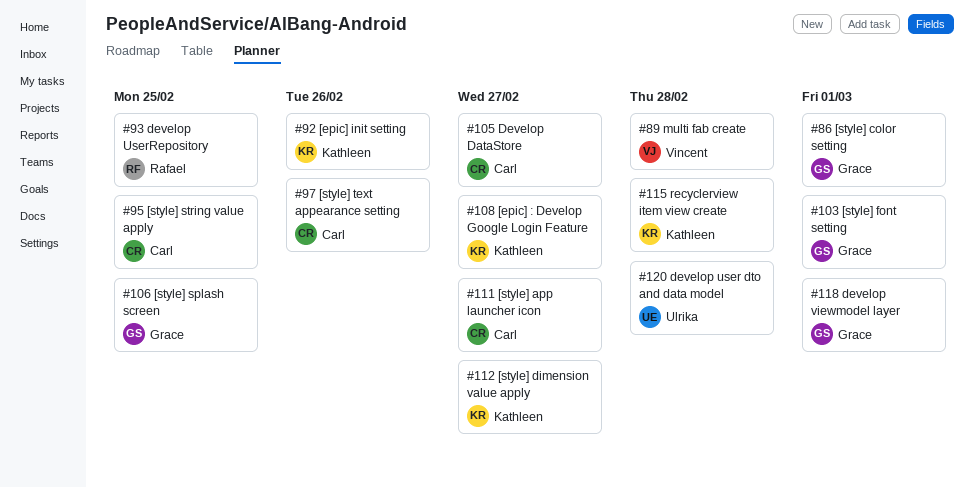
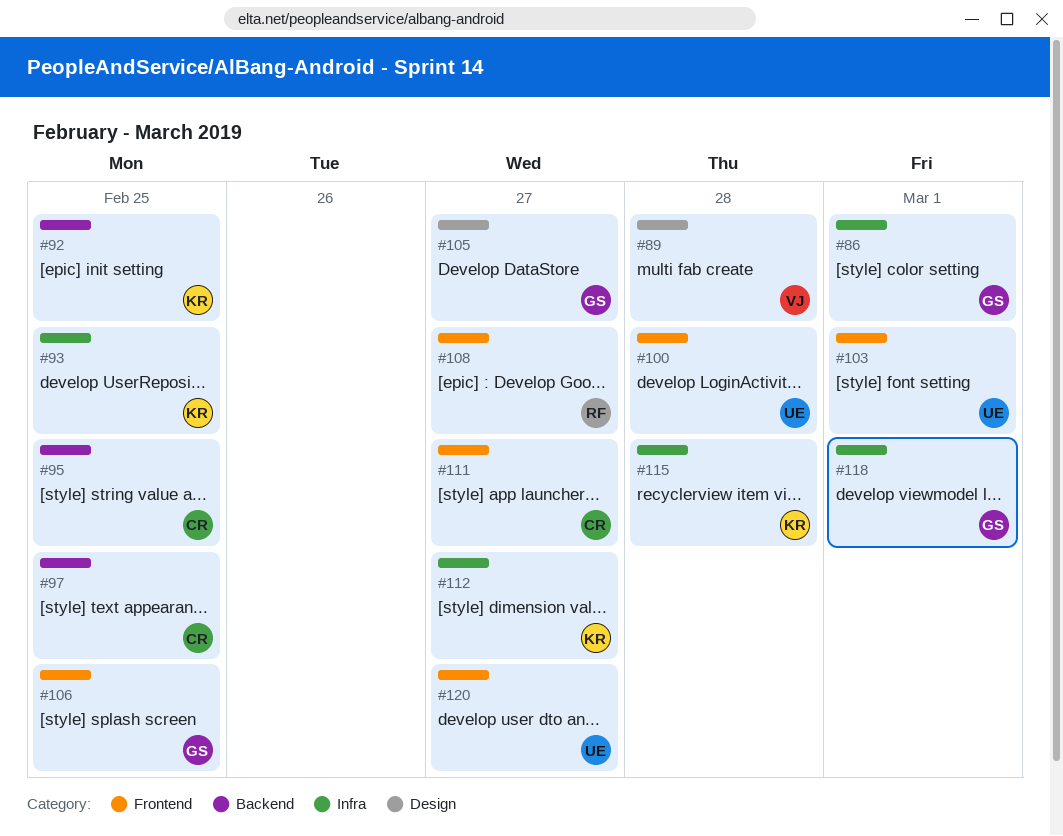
#92, due: Feb 26 -> Feb 25
#93, owner: Rafael -> Kathleen
#97, due: Feb 26 -> Feb 25
#100: none -> present
#103, owner: Grace -> Ulrika
#105, owner: Carl -> Grace
#108, owner: Kathleen -> Rafael
#120, due: Feb 28 -> Feb 27

